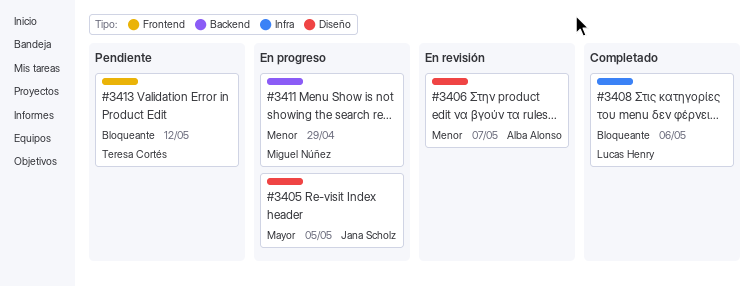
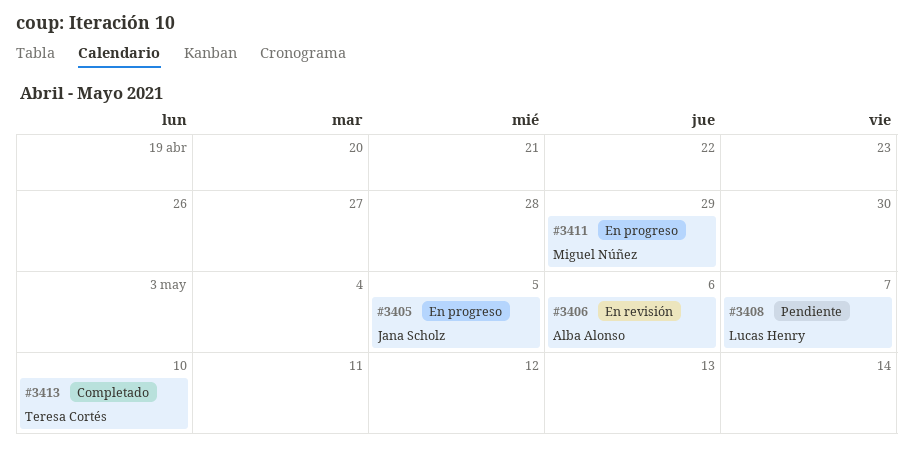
#3406, due: May 7 -> May 6
#3408, status: Completado -> Pendiente
#3408, due: May 6 -> May 7
#3413, status: Pendiente -> Completado
#3413, due: May 12 -> May 10

